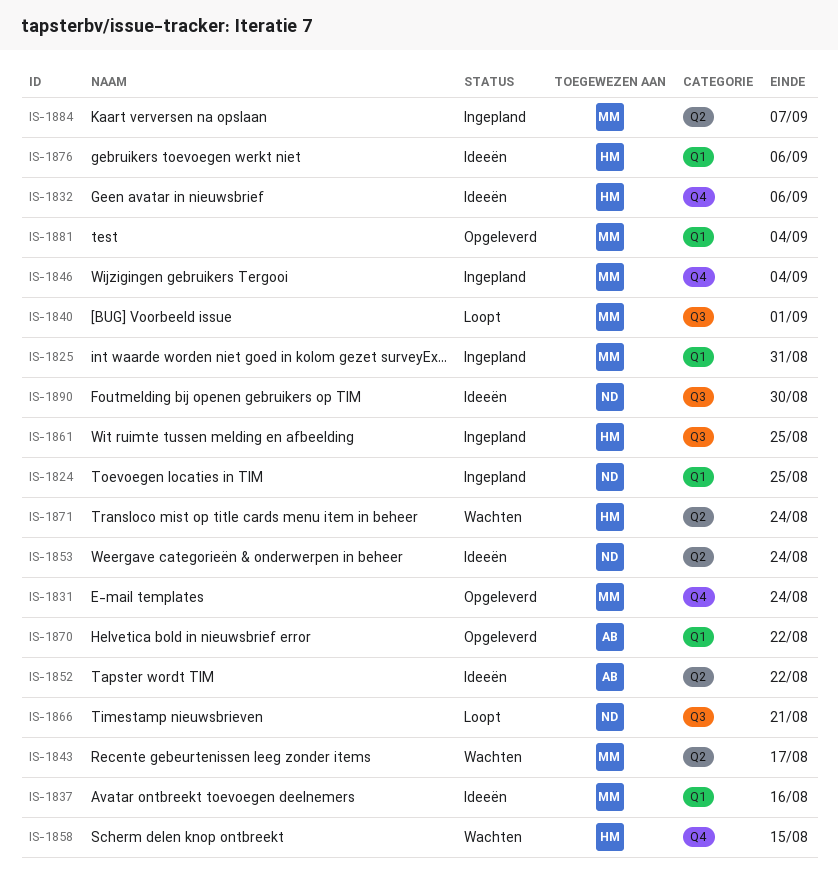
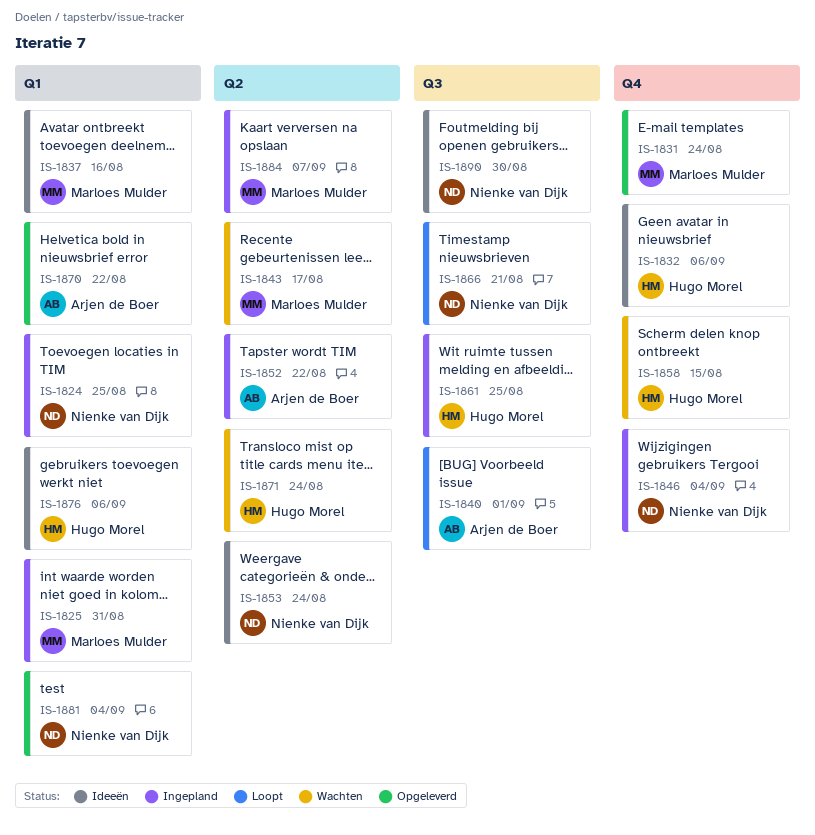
IS-1840, owner: Marloes Mulder -> Arjen de Boer
IS-1846, owner: Marloes Mulder -> Nienke van Dijk
IS-1852, status: Ideeën -> Ingepland
IS-1881, owner: Marloes Mulder -> Nienke van Dijk

